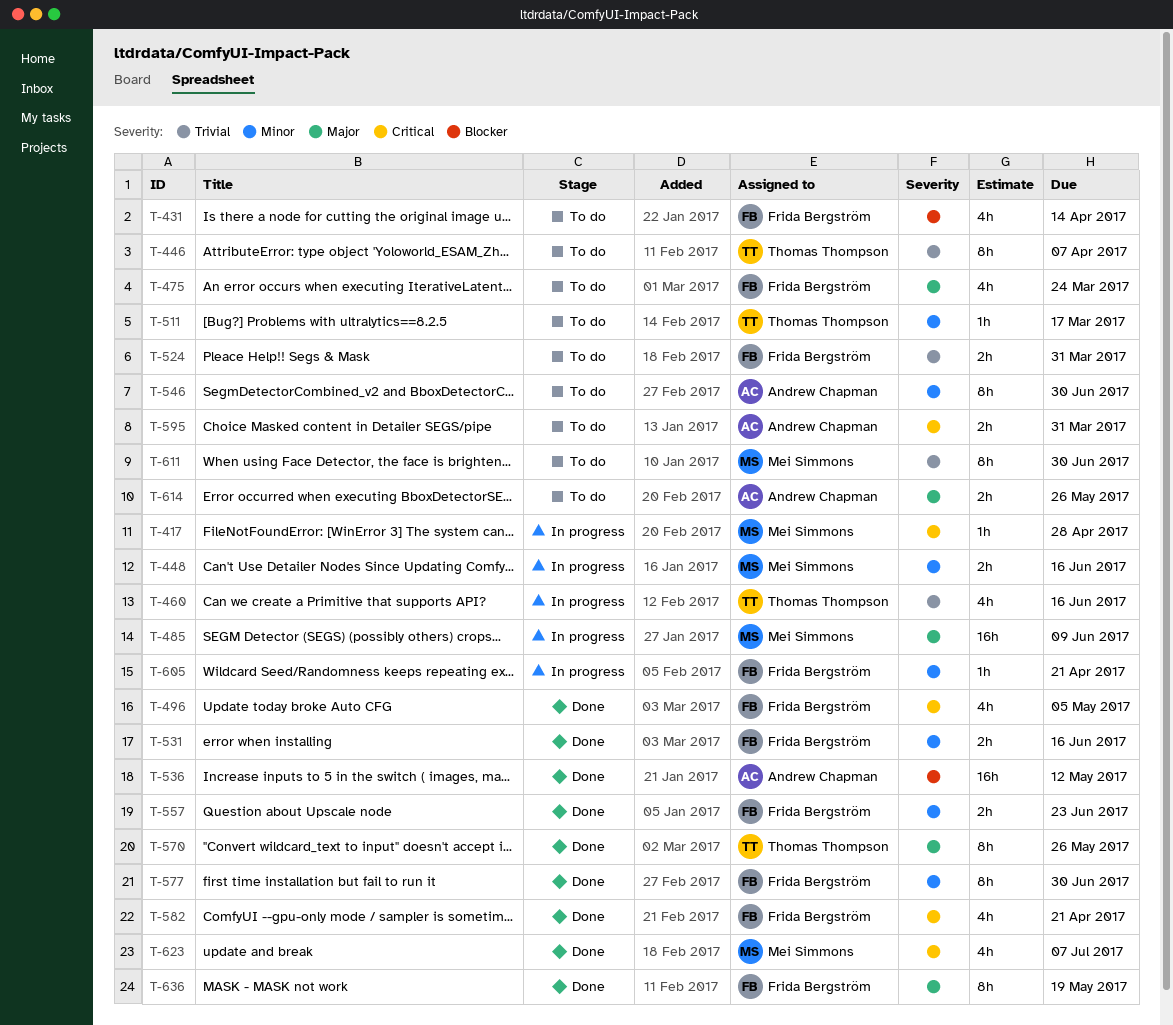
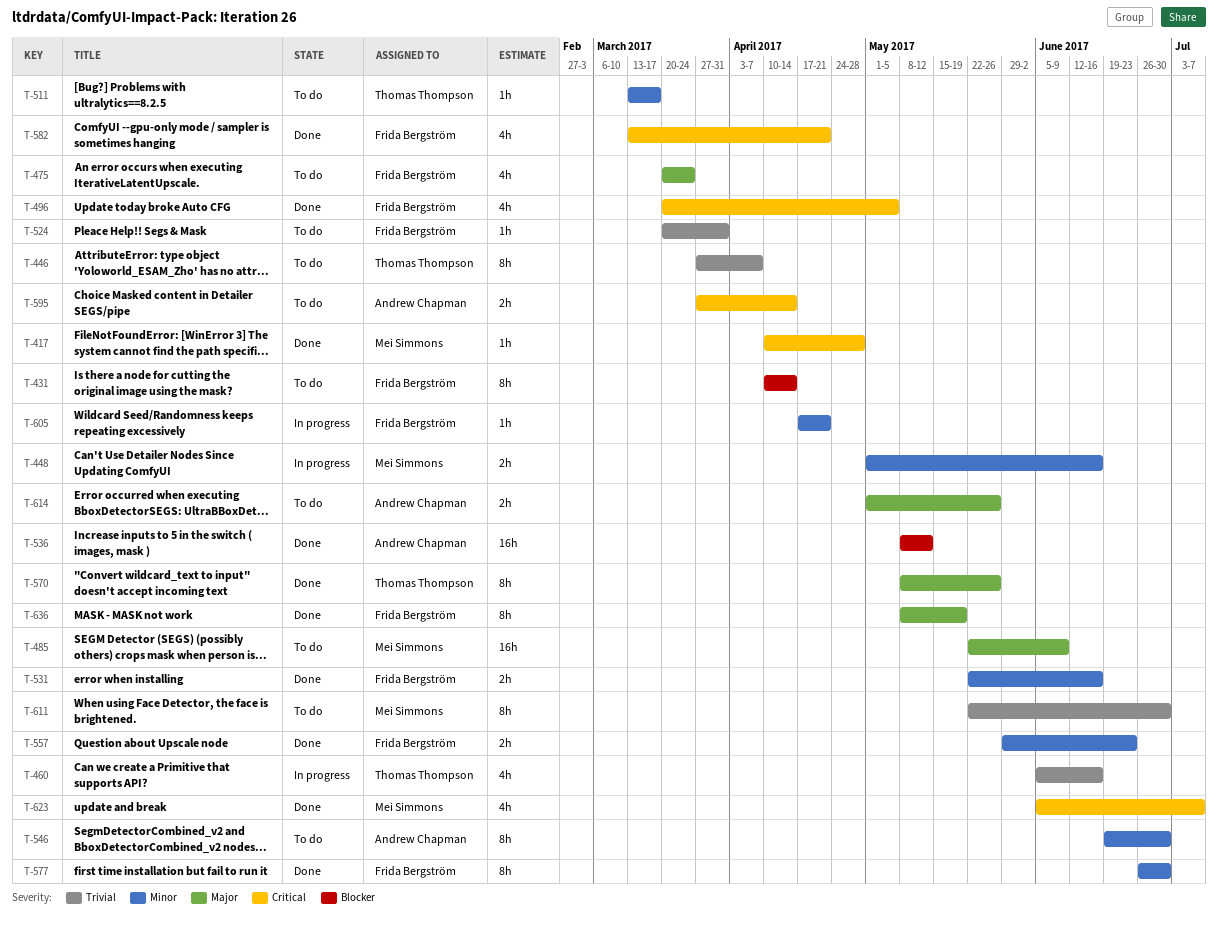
T-417, status: In progress -> Done
T-431, estimate: 4h -> 8h
T-485, status: In progress -> To do
T-524, estimate: 2h -> 1h
T-595, due: Mar 31 -> Apr 14

